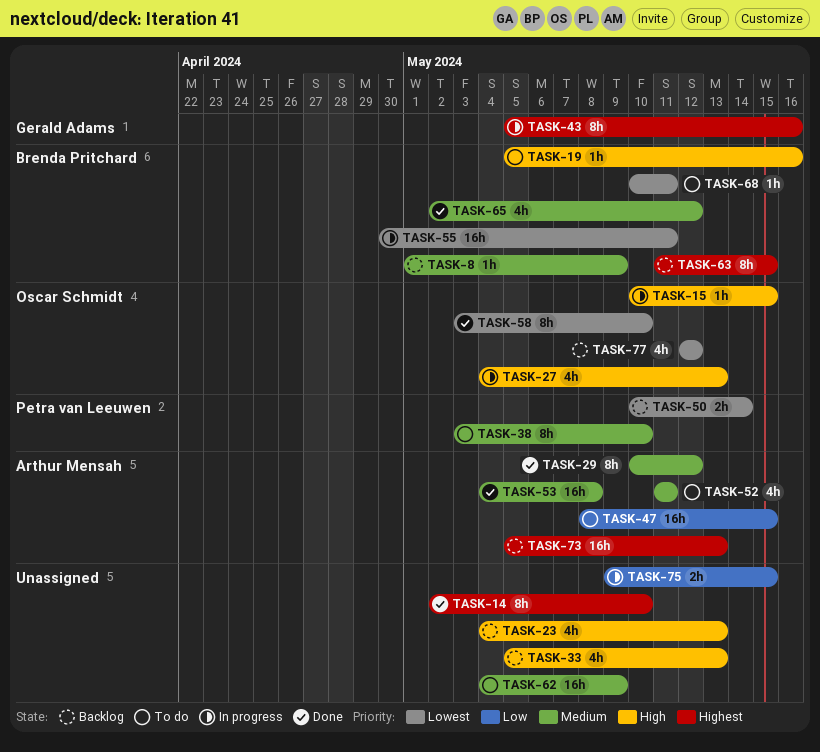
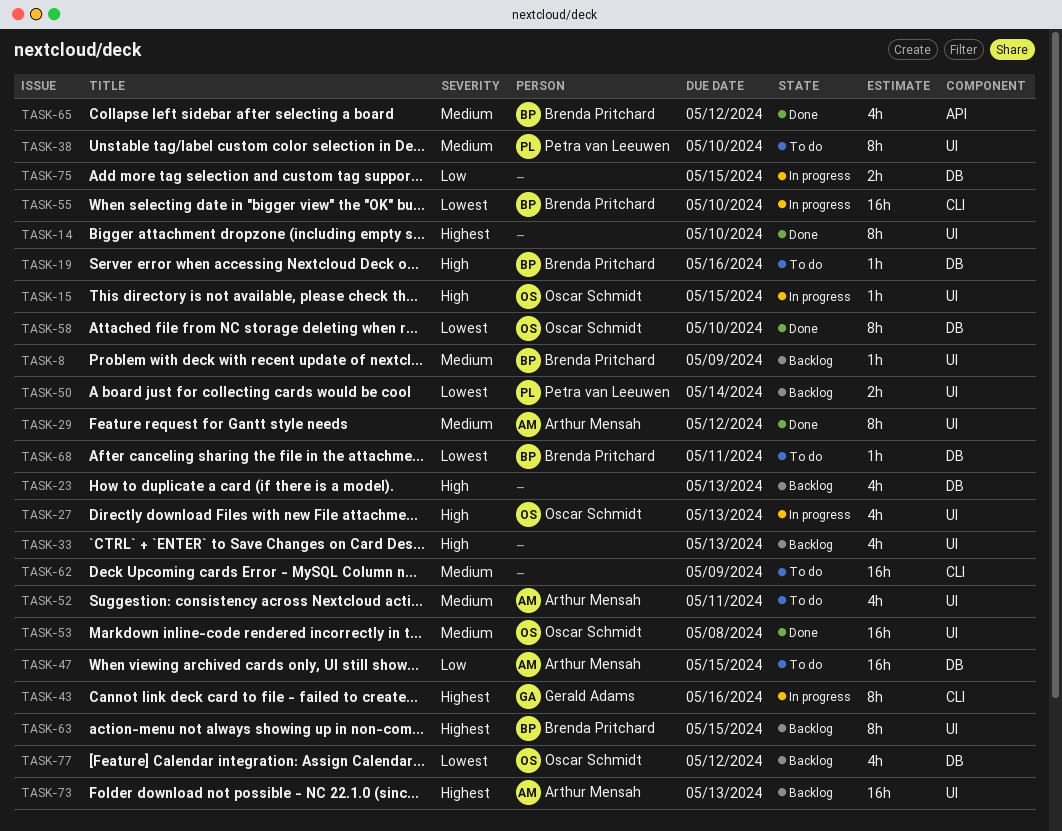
TASK-53, owner: Arthur Mensah -> Oscar Schmidt
TASK-55, due: May 11 -> May 10

